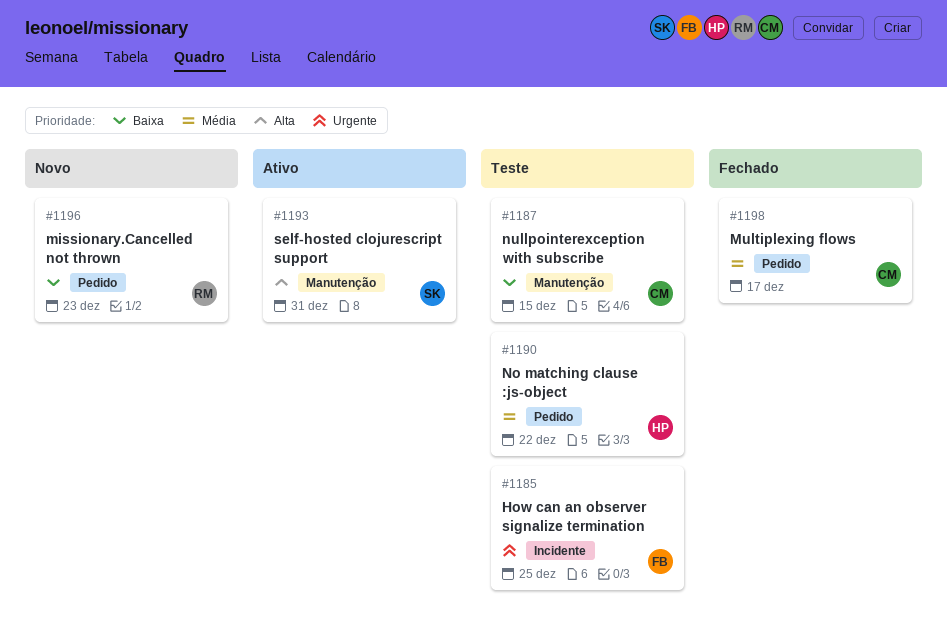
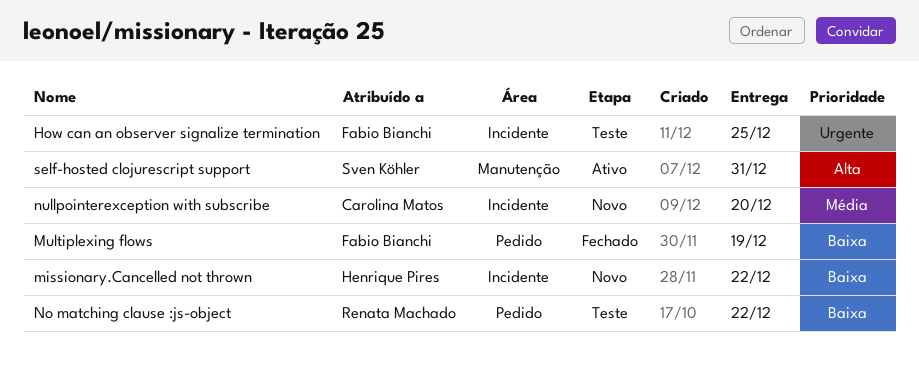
missionary.Cancelled not thrown, owner: Renata Machado -> Henrique Pires
missionary.Cancelled not thrown, label: Pedido -> Incidente
missionary.Cancelled not thrown, due: Dec 23 -> Dec 22
Multiplexing flows, owner: Carolina Matos -> Fabio Bianchi
Multiplexing flows, priority: Média -> Baixa
Multiplexing flows, due: Dec 17 -> Dec 19
No matching clause :js-object, owner: Henrique Pires -> Renata Machado
No matching clause :js-object, priority: Média -> Baixa
nullpointerexception with subscribe, status: Teste -> Novo
nullpointerexception with subscribe, priority: Baixa -> Média
nullpointerexception with subscribe, label: Manutenção -> Incidente
nullpointerexception with subscribe, due: Dec 15 -> Dec 20

